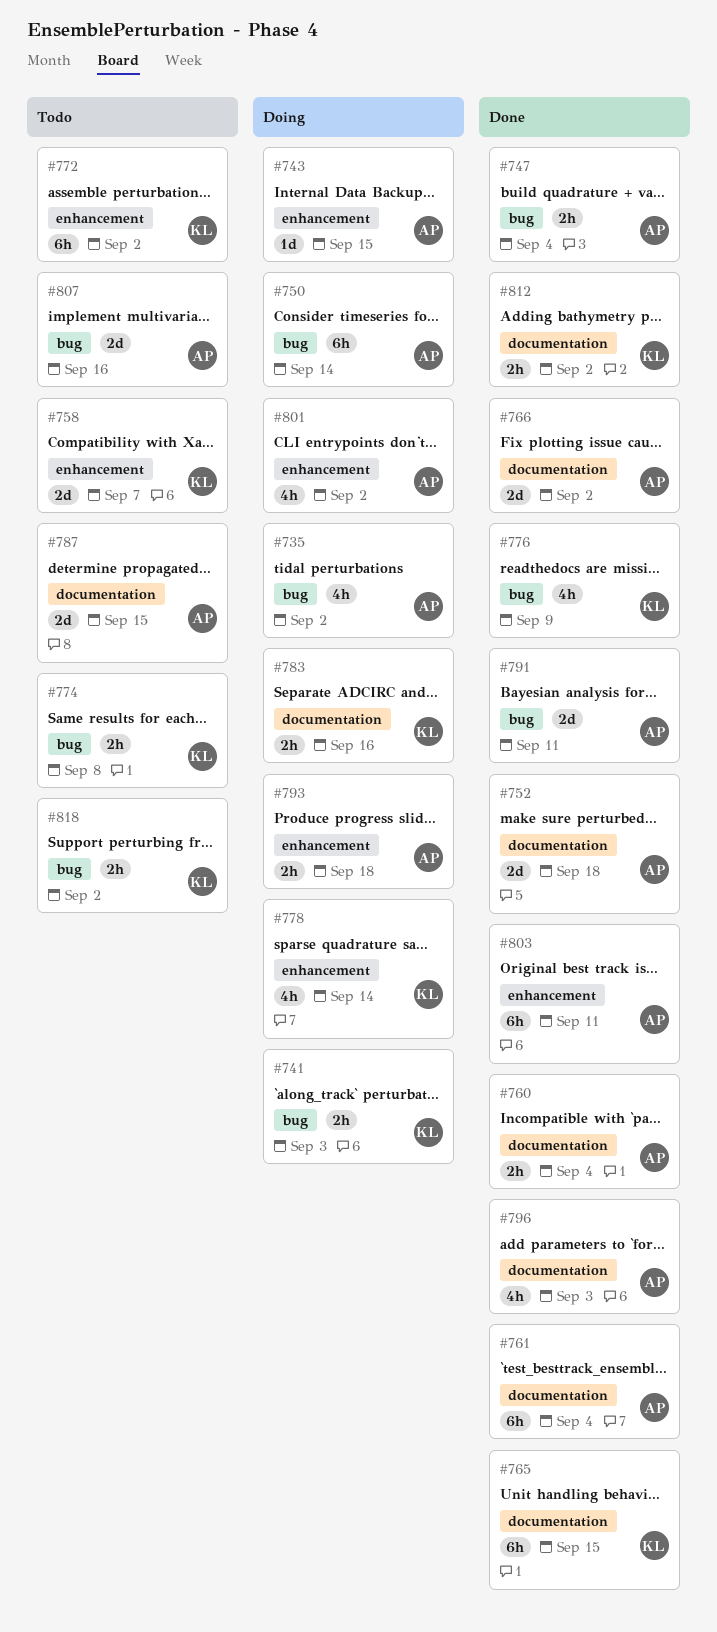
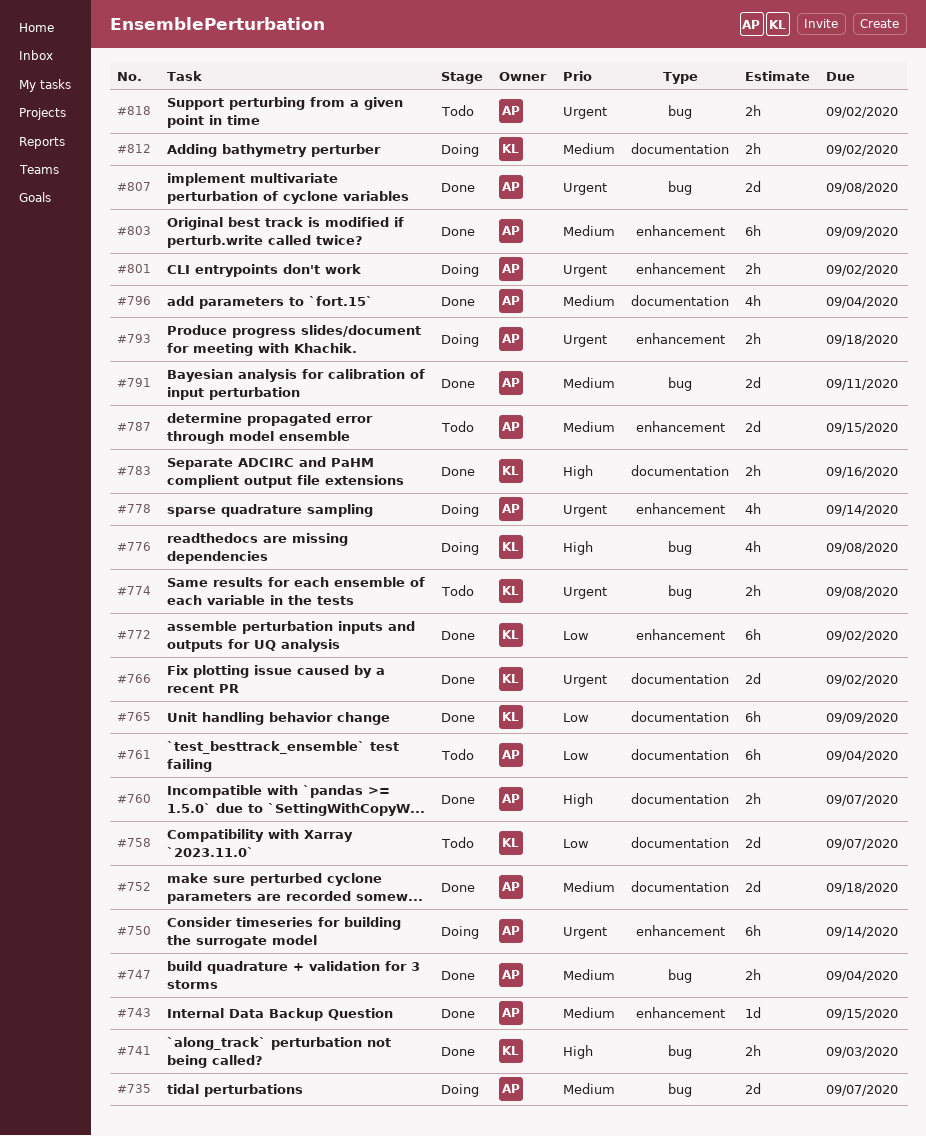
#735, estimate: 4h -> 2d
#735, due: Sep 2 -> Sep 7
#741, status: Doing -> Done
#743, status: Doing -> Done
#750, label: bug -> enhancement
#758, label: enhancement -> documentation
#760, due: Sep 4 -> Sep 7
#761, status: Done -> Todo
#765, due: Sep 15 -> Sep 9
#766, owner: AP -> KL
#772, status: Todo -> Done
#776, status: Done -> Doing
#776, due: Sep 9 -> Sep 8
#778, owner: KL -> AP
#783, status: Doing -> Done
#787, label: documentation -> enhancement
#796, due: Sep 3 -> Sep 4
#801, estimate: 4h -> 2h
#803, due: Sep 11 -> Sep 9
#807, status: Todo -> Done
#807, due: Sep 16 -> Sep 8
#812, status: Done -> Doing
#818, owner: KL -> AP

